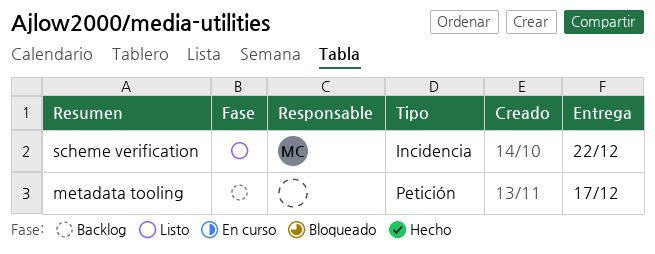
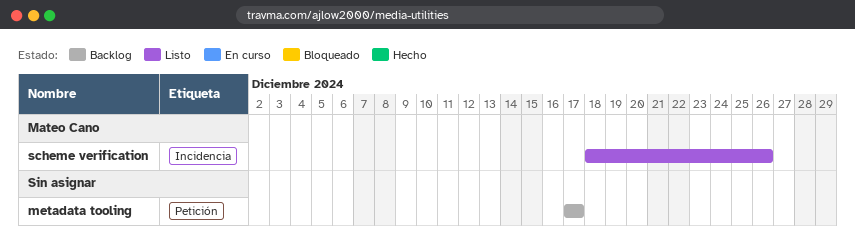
scheme verification, due: Dec 22 -> Dec 26

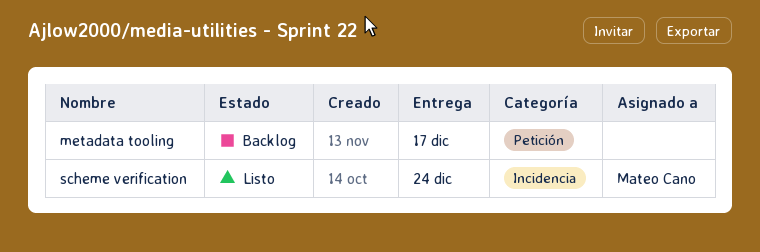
scheme verification, due: Dec 26 -> Dec 24

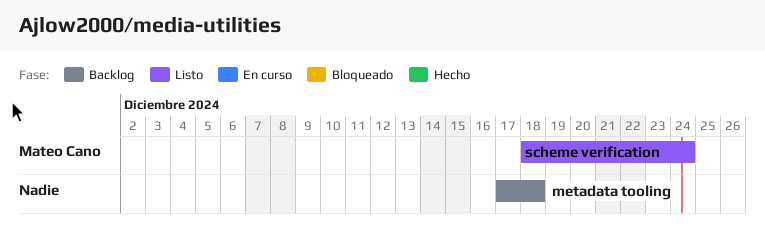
metadata tooling, due: Dec 17 -> Dec 18

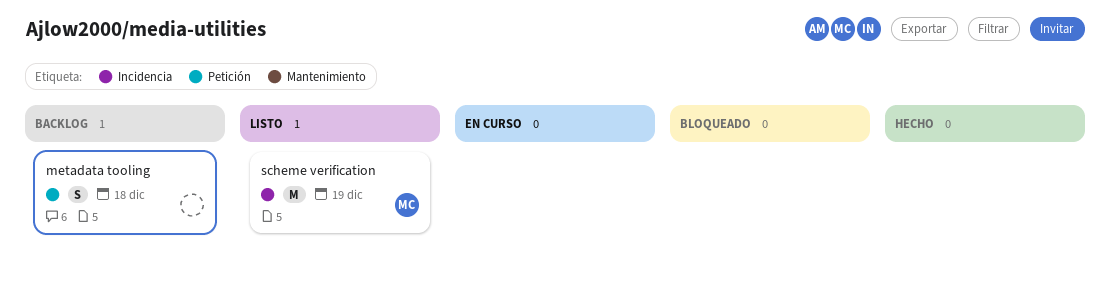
scheme verification, due: Dec 24 -> Dec 19

